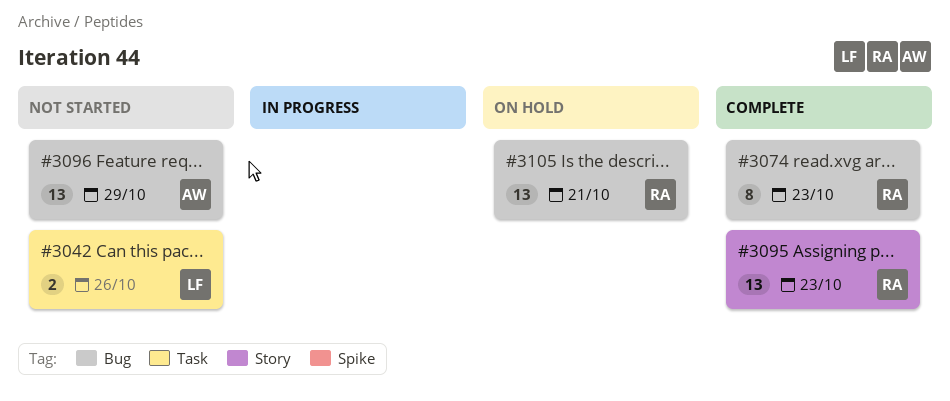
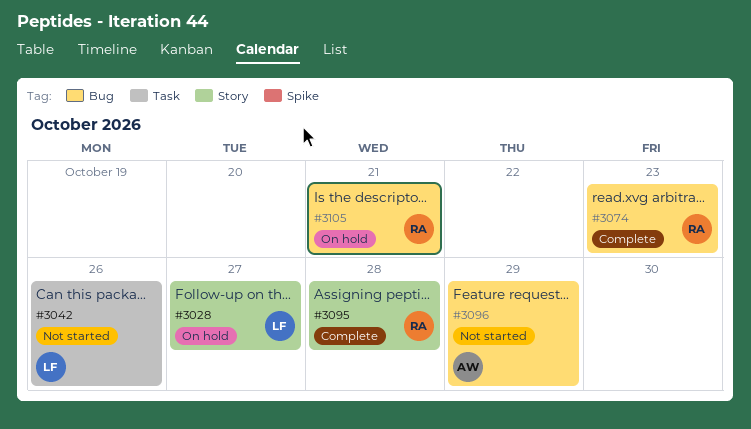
#3028: none -> present
#3095, due: Oct 23 -> Oct 28

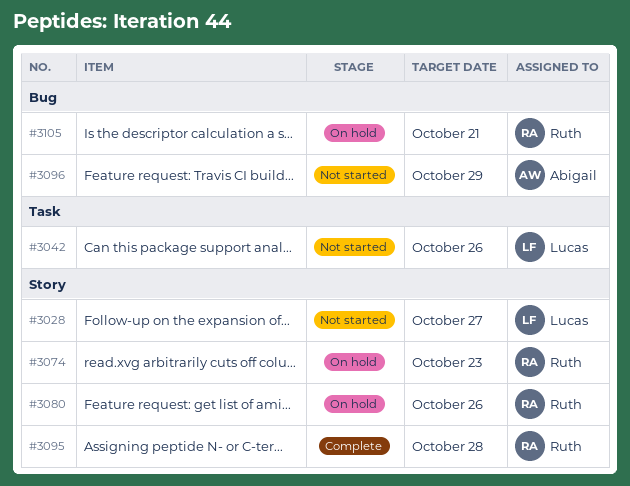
#3028, status: On hold -> Not started
#3074, status: Complete -> On hold
#3074, label: Bug -> Story
#3080: none -> present

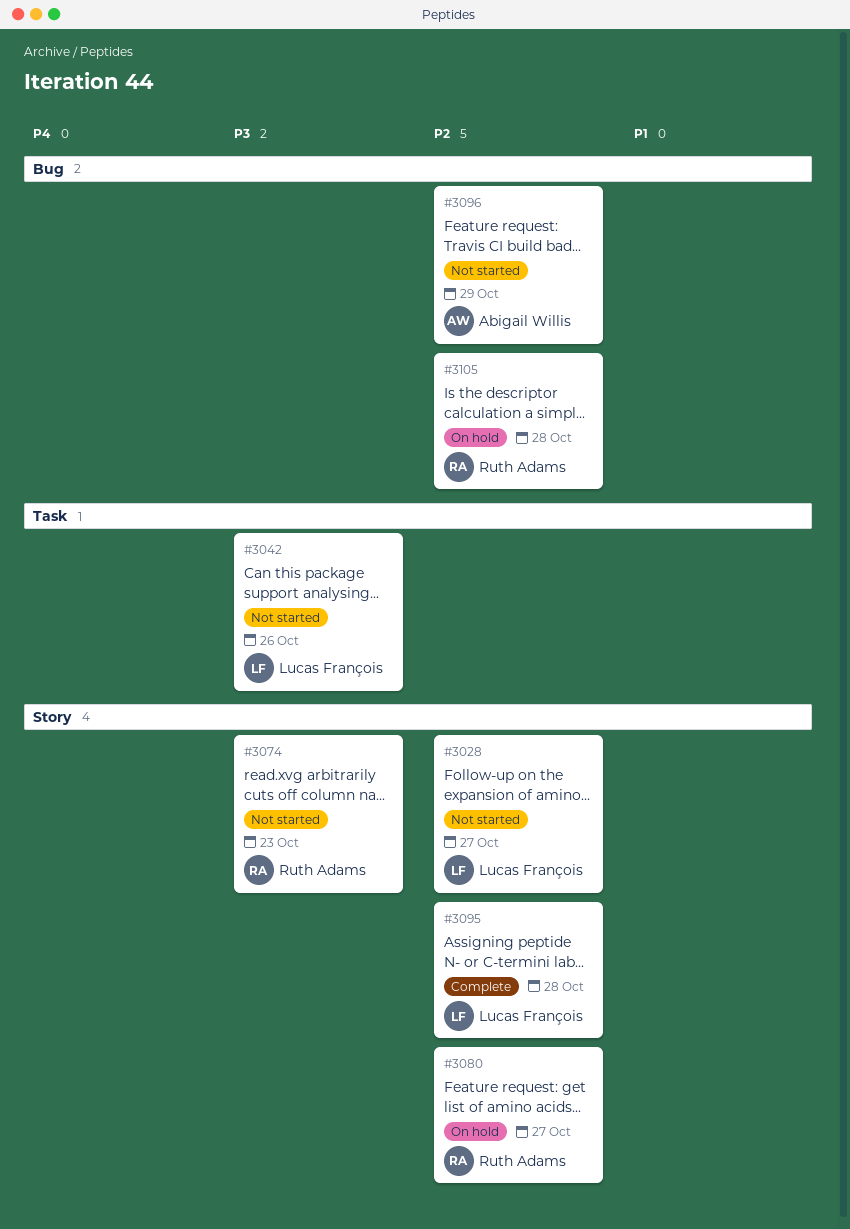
#3074, status: On hold -> Not started
#3080, due: Oct 26 -> Oct 27
#3095, owner: Ruth Adams -> Lucas François
#3105, due: Oct 21 -> Oct 28

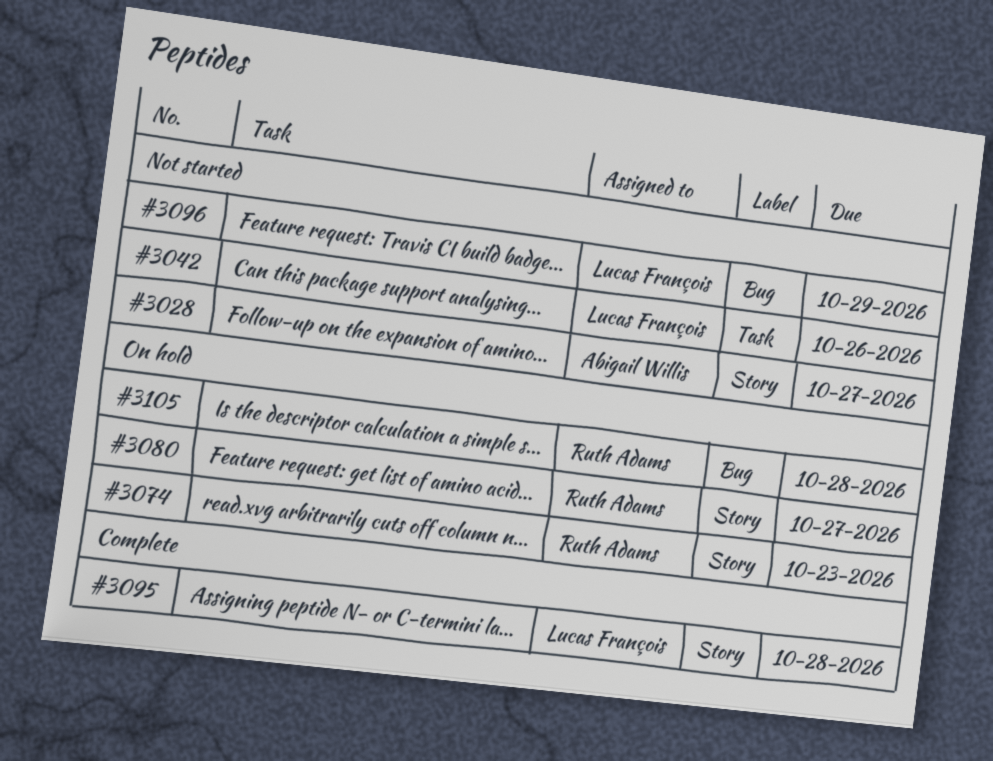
#3028, owner: Lucas François -> Abigail Willis
#3074, status: Not started -> On hold
#3096, owner: Abigail Willis -> Lucas François

